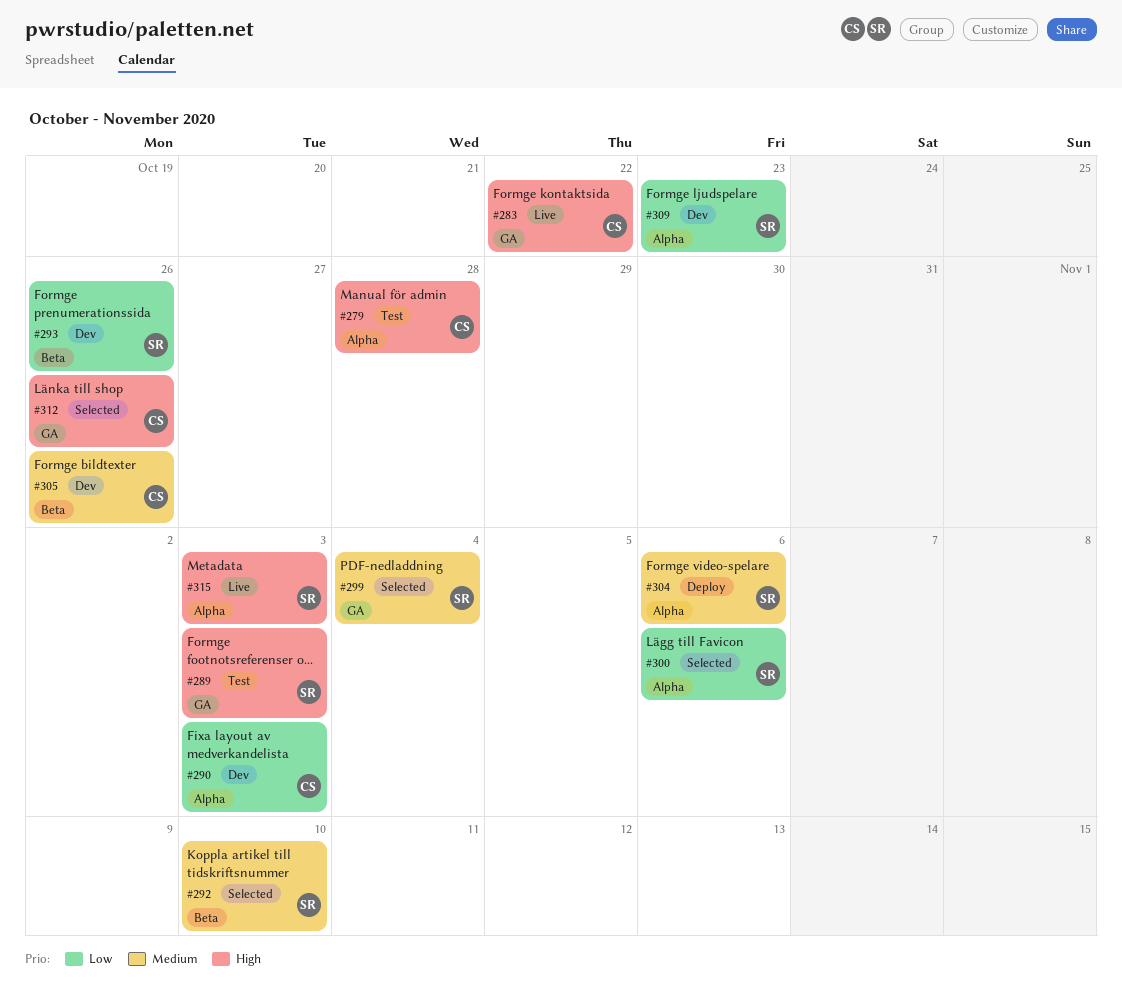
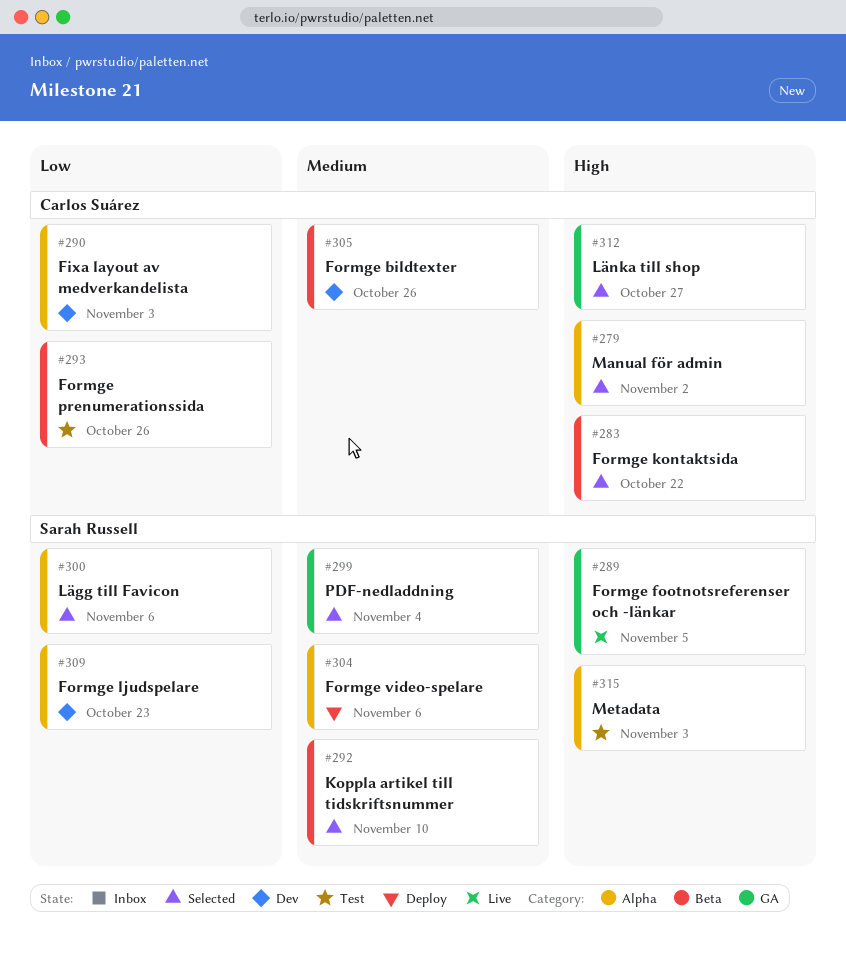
#279, status: Test -> Selected
#279, due: Oct 28 -> Nov 2
#283, status: Live -> Selected
#283, label: GA -> Beta
#289, status: Test -> Live
#289, due: Nov 3 -> Nov 5
#293, status: Dev -> Test
#293, owner: Sarah Russell -> Carlos Suárez
#312, due: Oct 26 -> Oct 27
#315, status: Live -> Test

